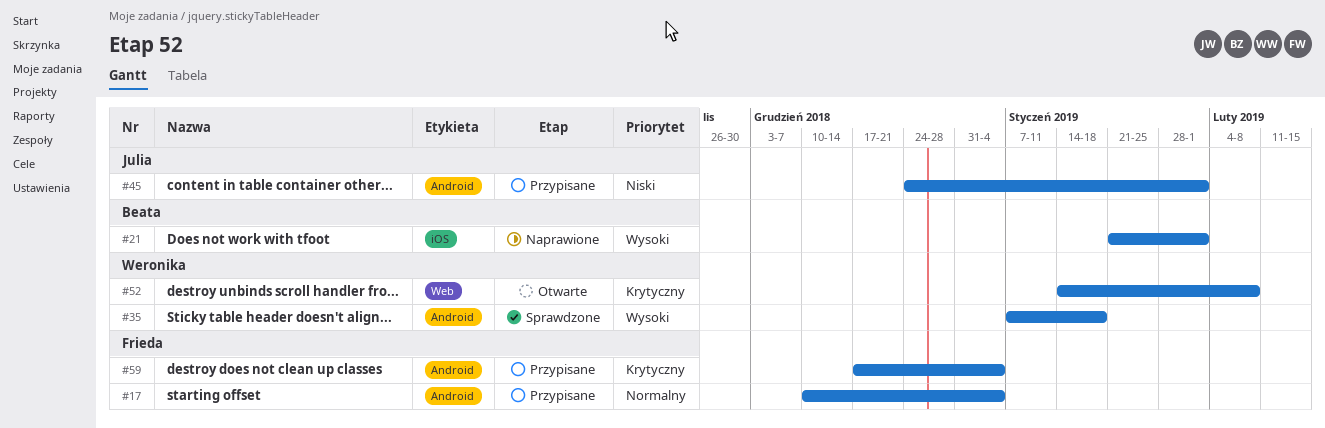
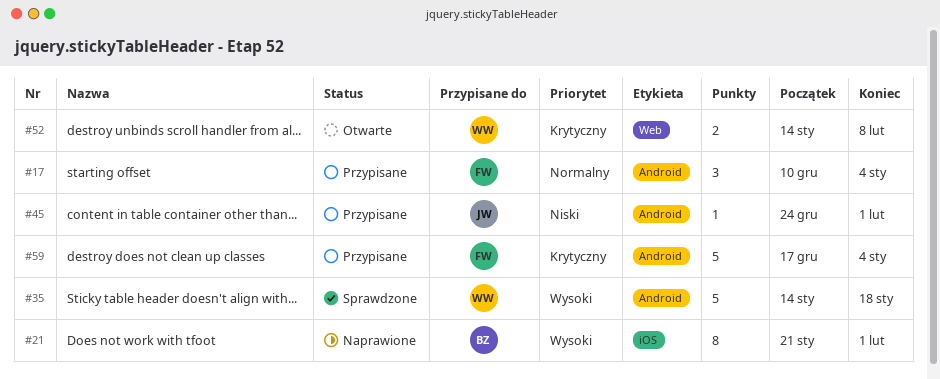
#35, start: Jan 7 -> Jan 14

